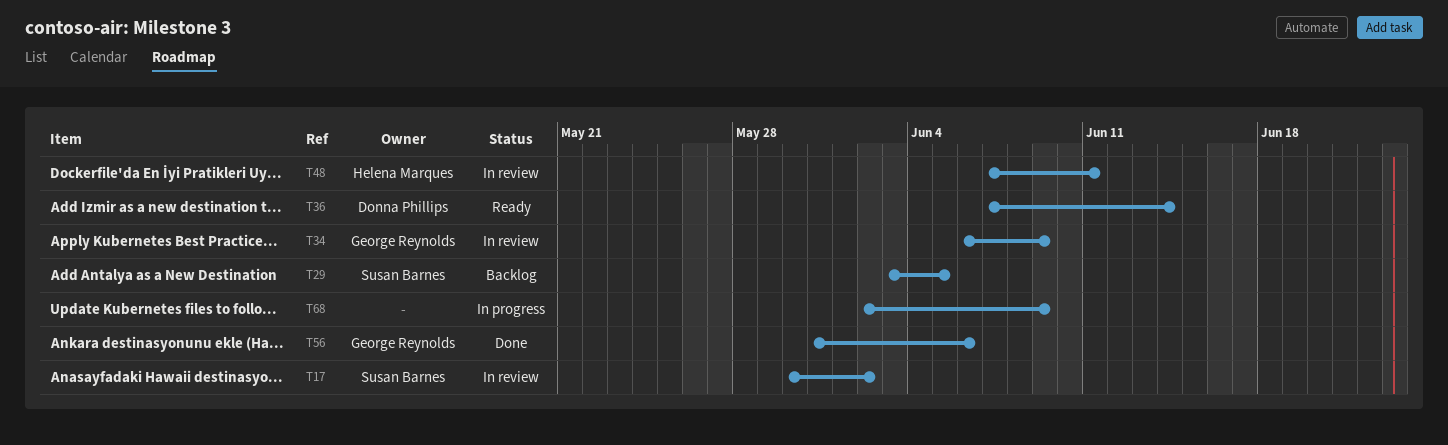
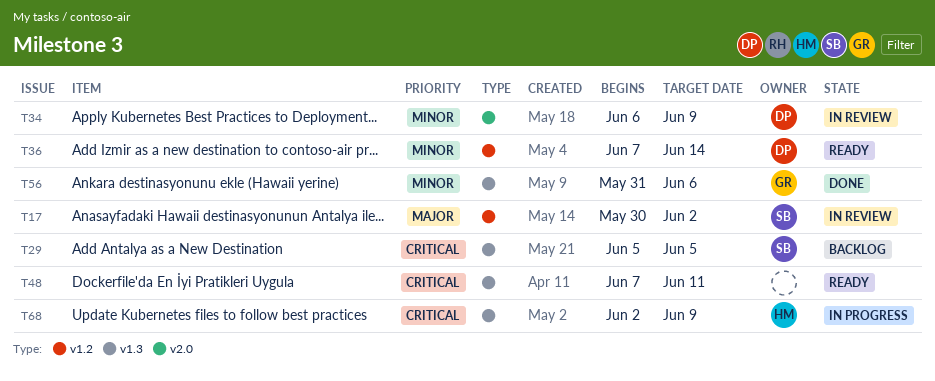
T29, start: Jun 3 -> Jun 5
T34, owner: George Reynolds -> Donna Phillips
T48, status: In review -> Ready
T48, owner: Helena Marques -> none
T68, owner: none -> Helena Marques

